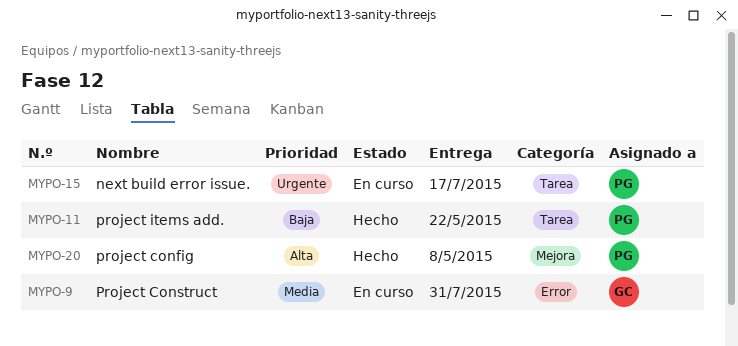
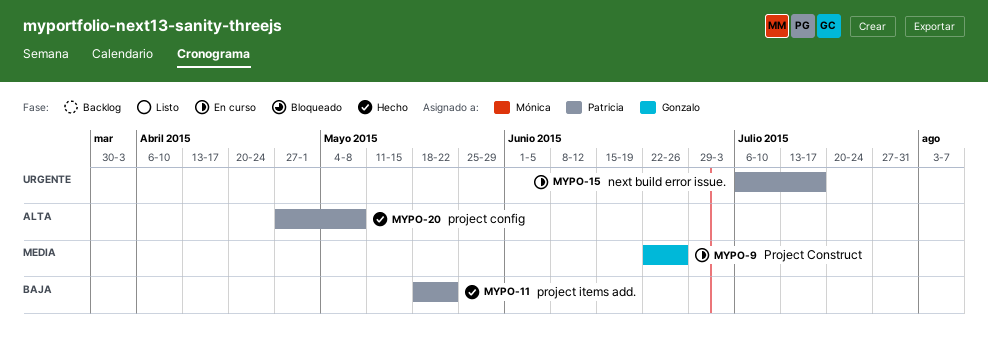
MYPO-9, due: Jul 31 -> Jun 26

